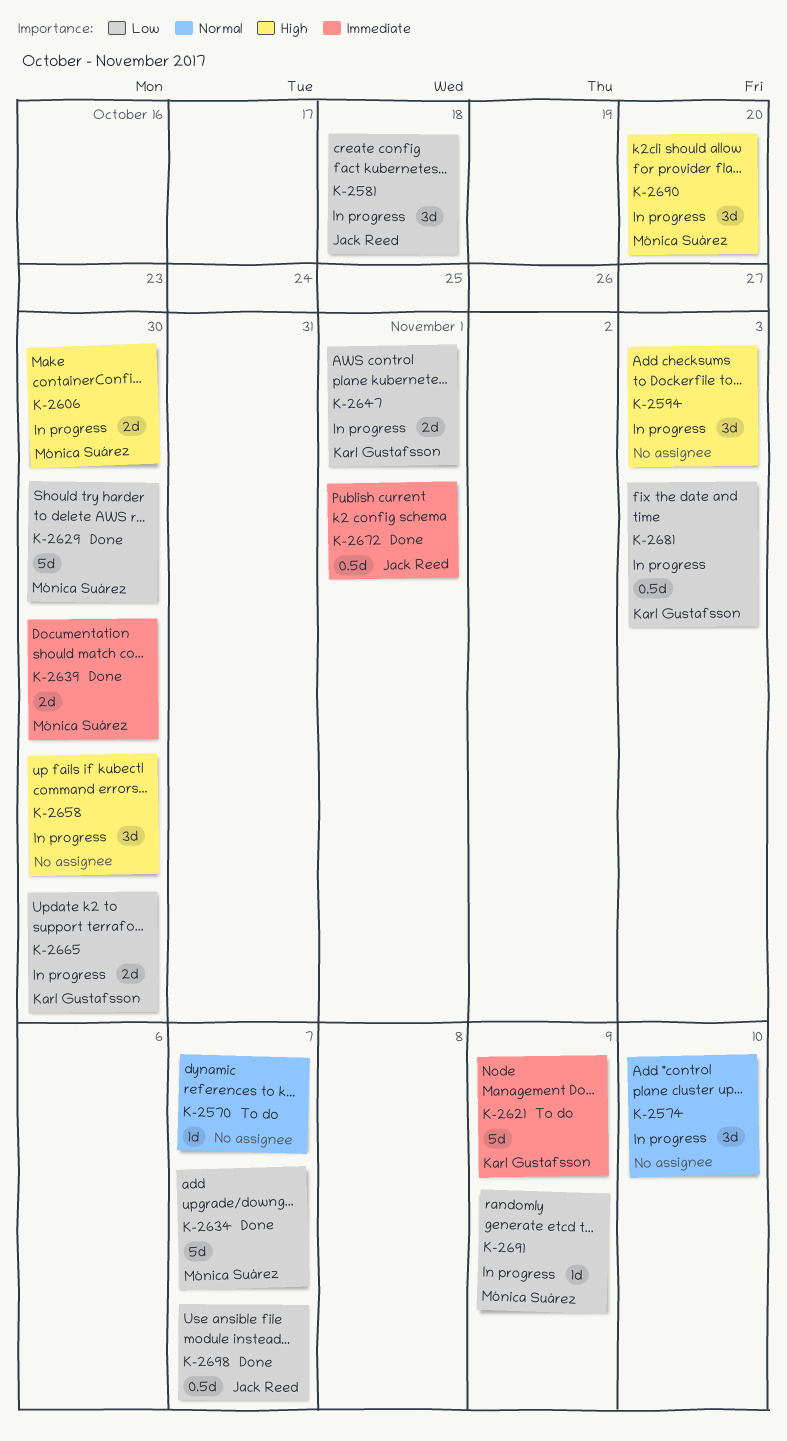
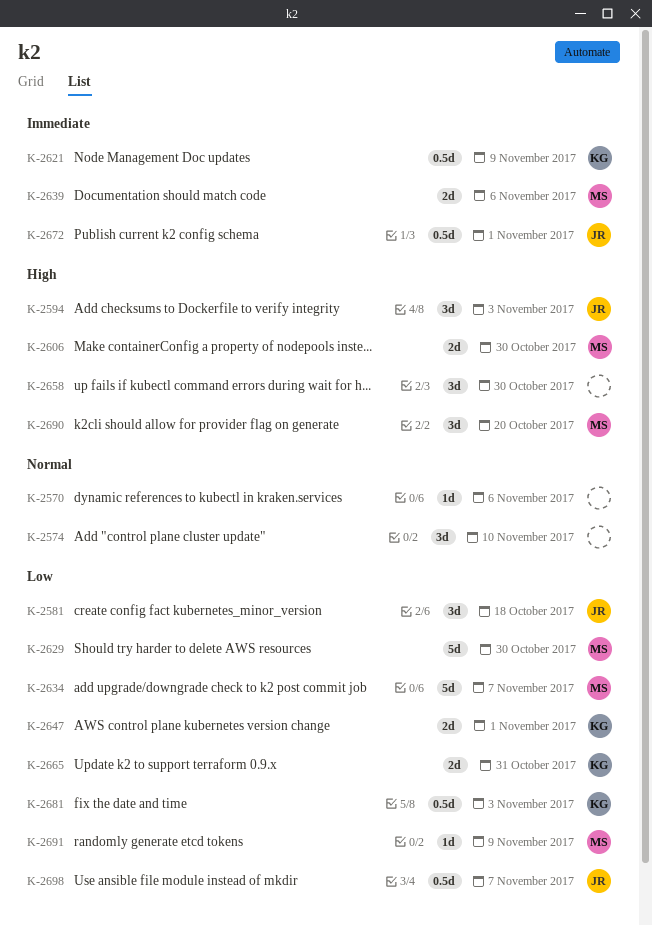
K-2570, due: Nov 7 -> Nov 6
K-2594, owner: none -> Jack Reed
K-2621, estimate: 5d -> 0.5d
K-2639, due: Oct 30 -> Nov 6
K-2665, due: Oct 30 -> Oct 31

